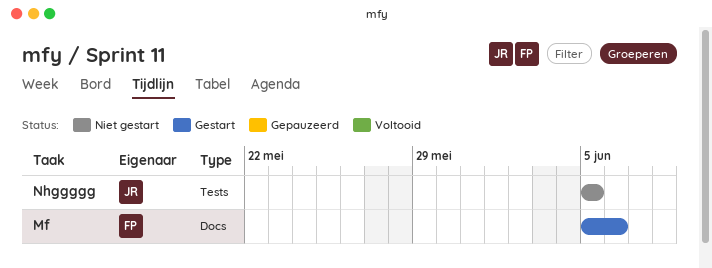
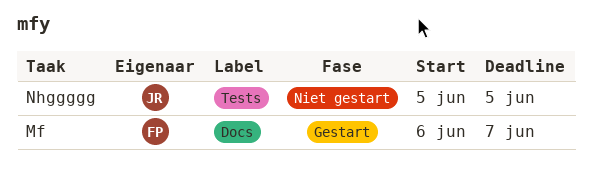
Mf, start: Jun 5 -> Jun 6
Mf, due: Jun 6 -> Jun 7

